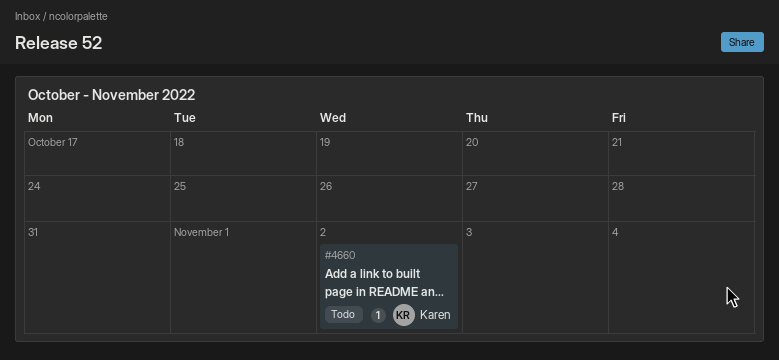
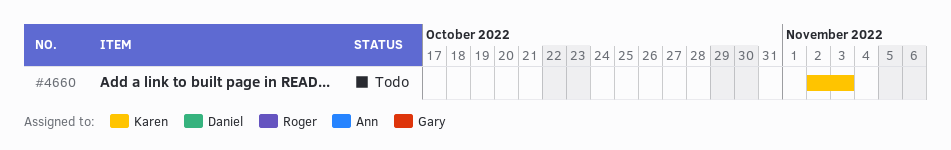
#4660, due: Nov 2 -> Nov 3

